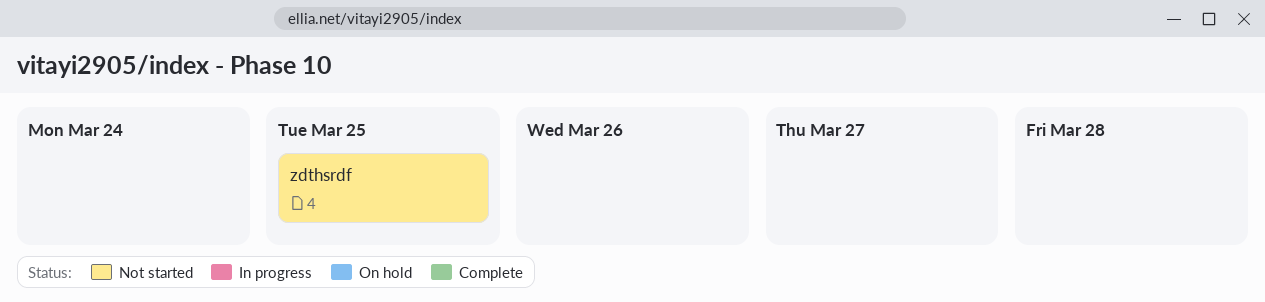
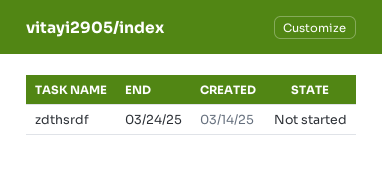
zdthsrdf, due: Mar 25 -> Mar 24

